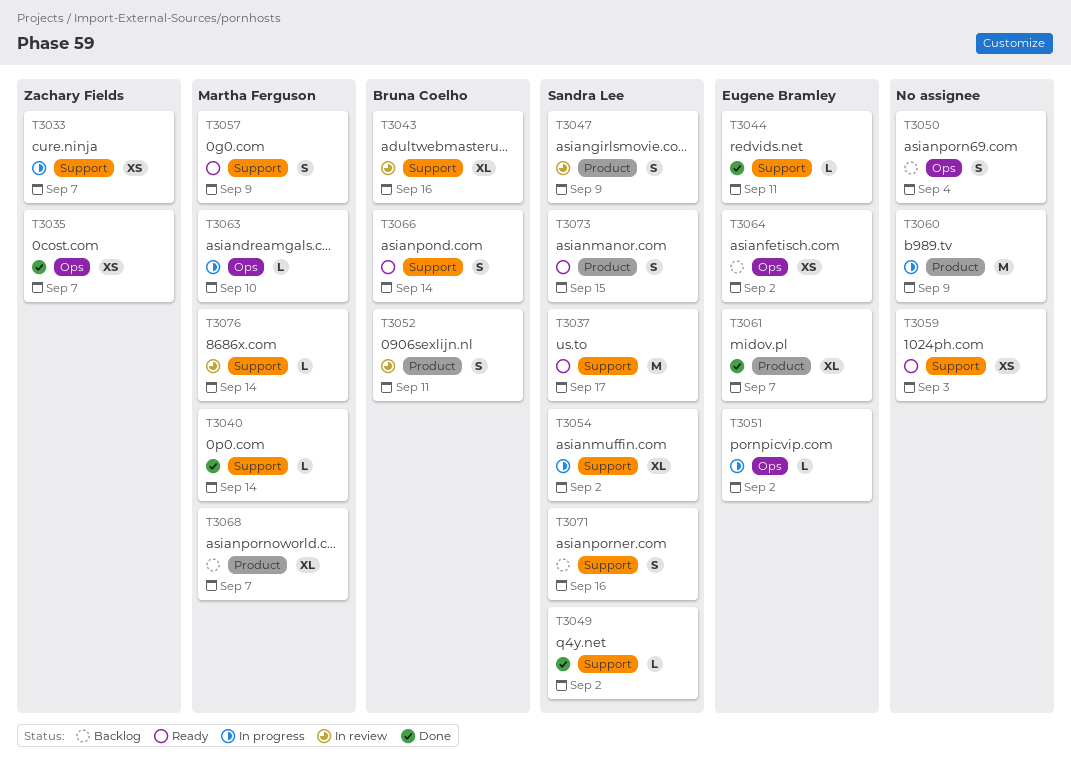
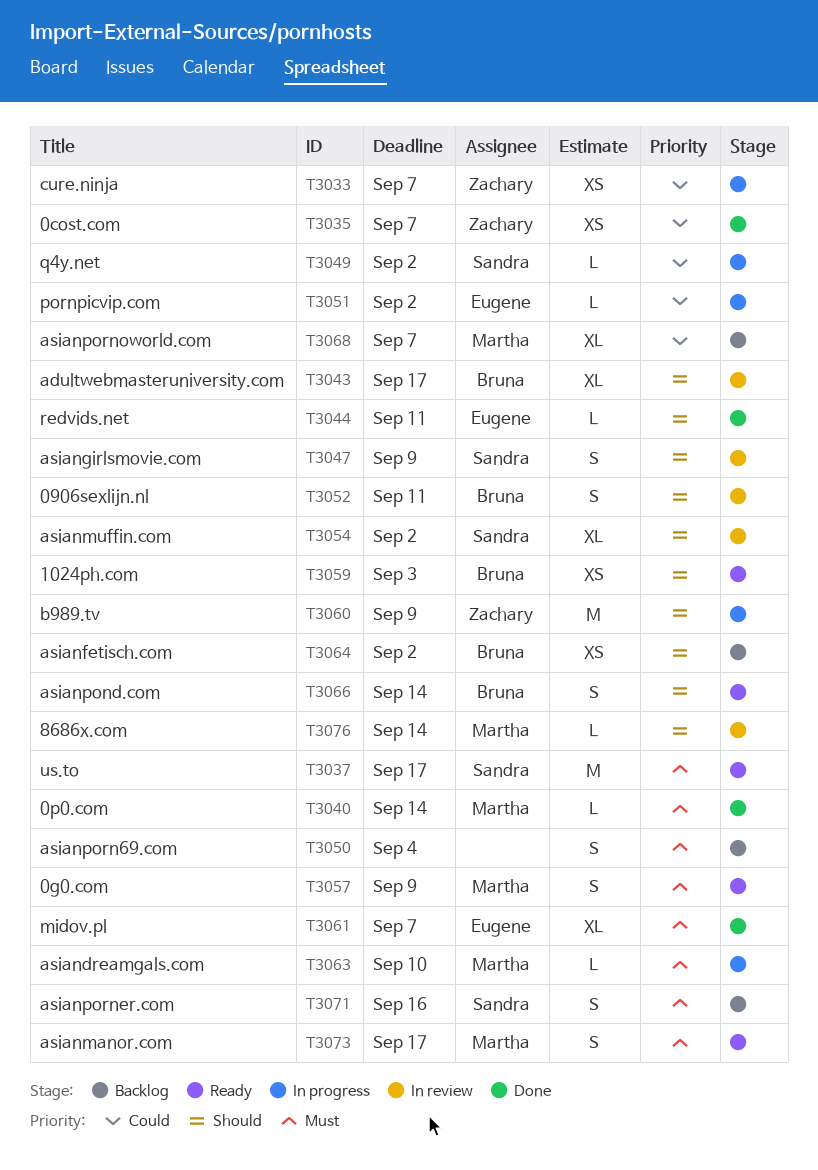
T3043, due: Sep 16 -> Sep 17
T3049, status: Done -> In progress
T3054, status: In progress -> In review
T3059, owner: none -> Bruna Coelho
T3060, owner: none -> Zachary Fields
T3064, owner: Eugene Bramley -> Bruna Coelho
T3073, owner: Sandra Lee -> Martha Ferguson
T3073, due: Sep 15 -> Sep 17

